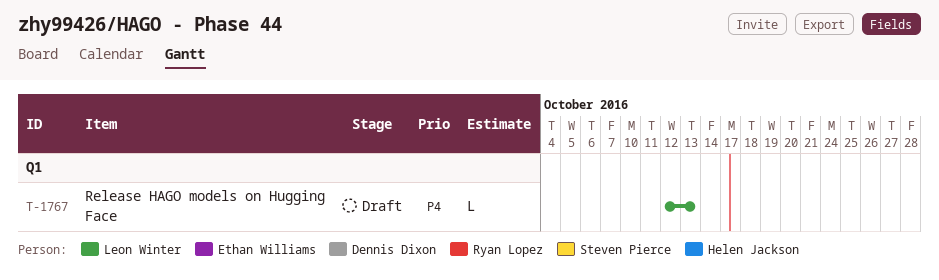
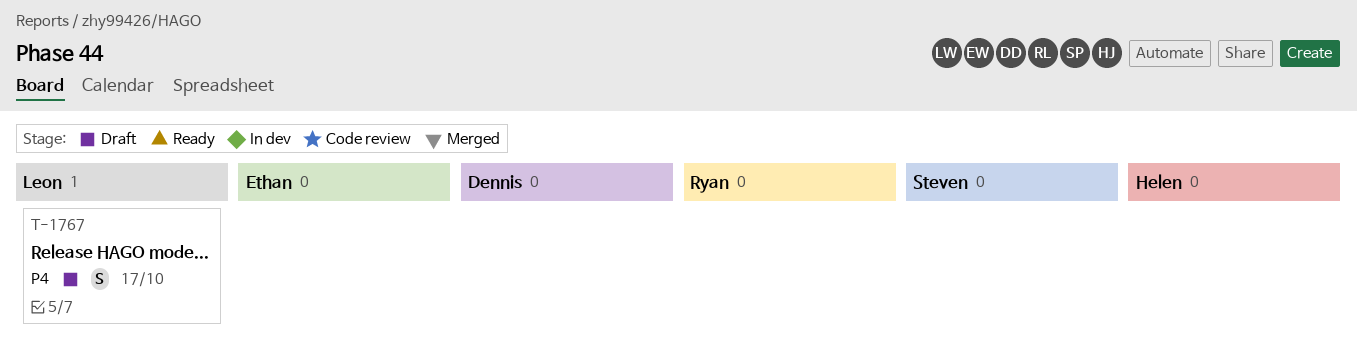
T-1767, estimate: L -> S
T-1767, due: Oct 13 -> Oct 17

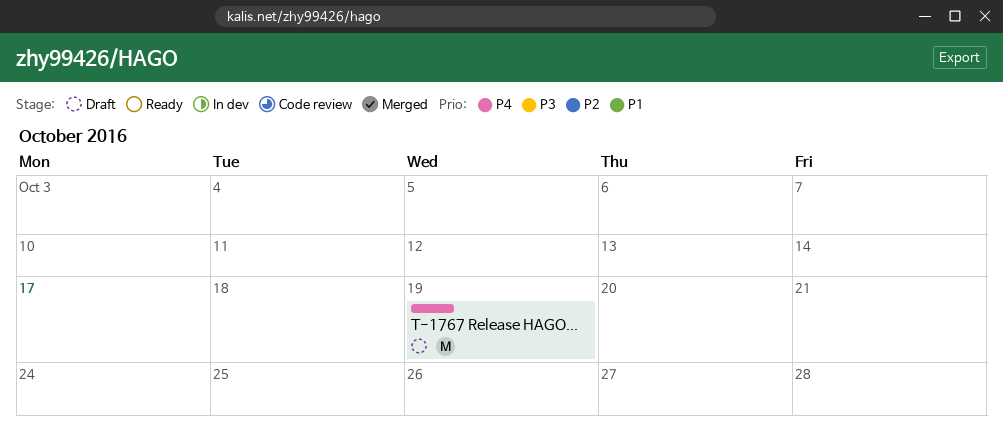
T-1767, estimate: S -> M
T-1767, due: Oct 17 -> Oct 19

